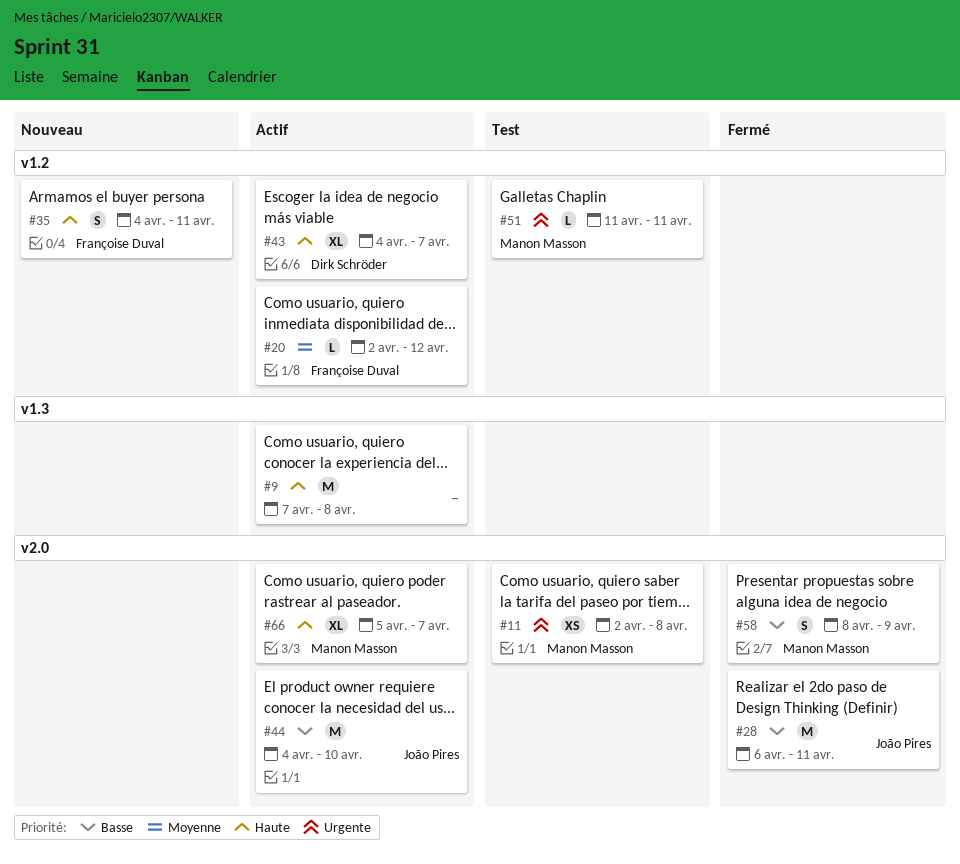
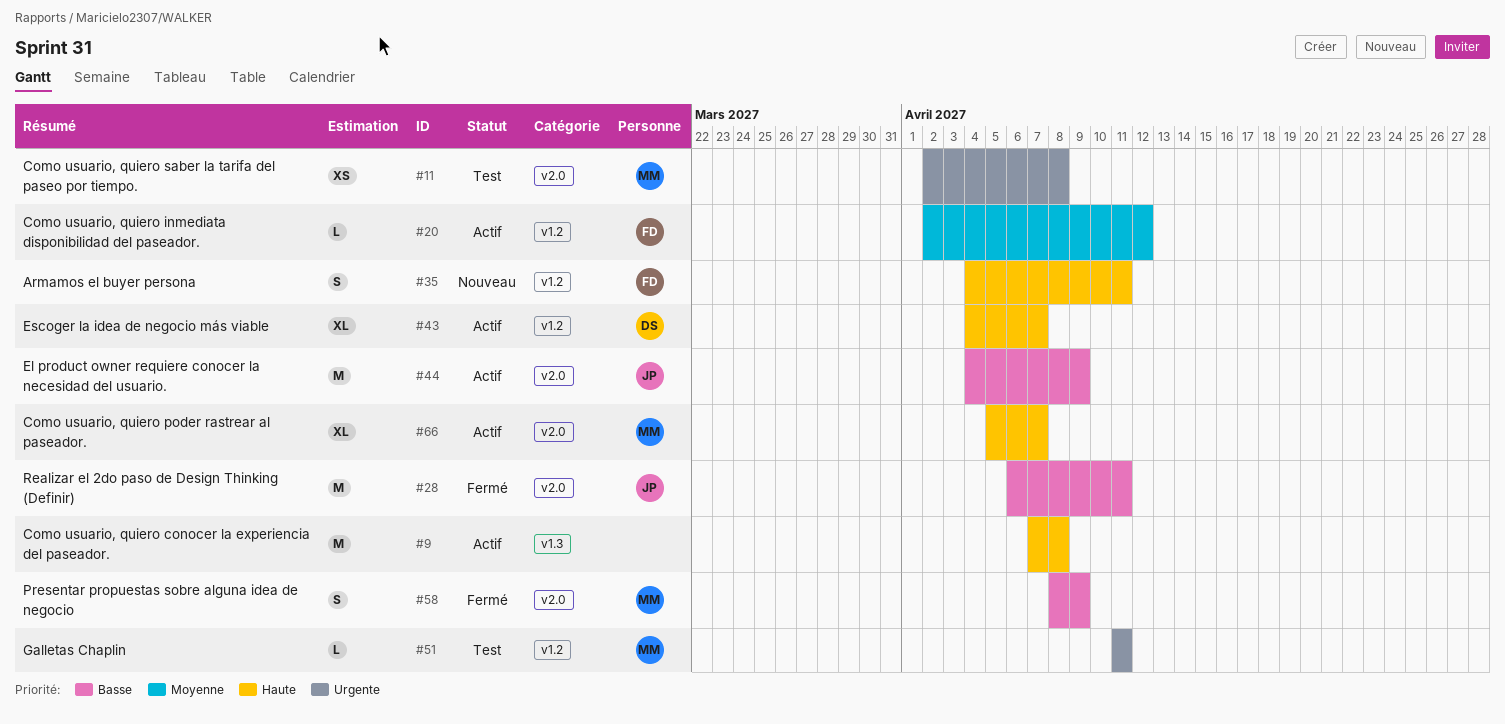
#44, due: Apr 10 -> Apr 9

